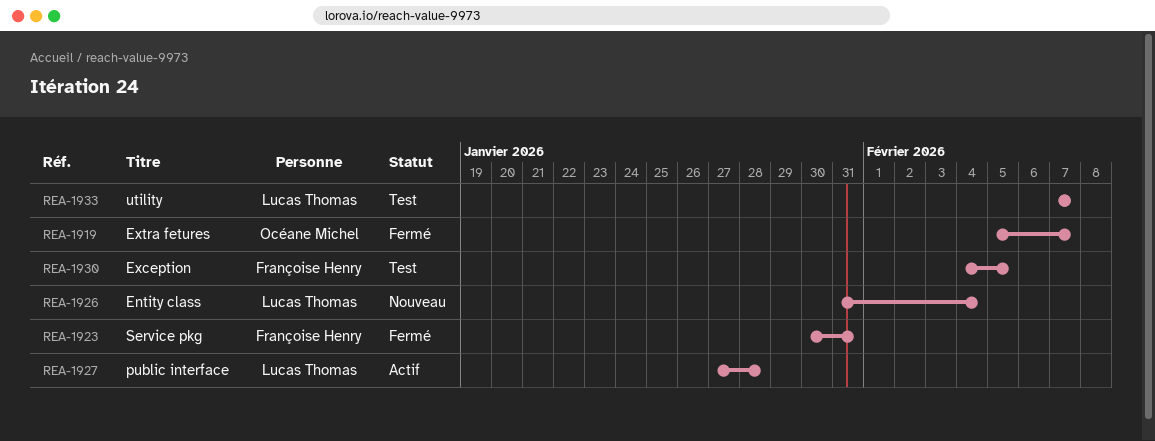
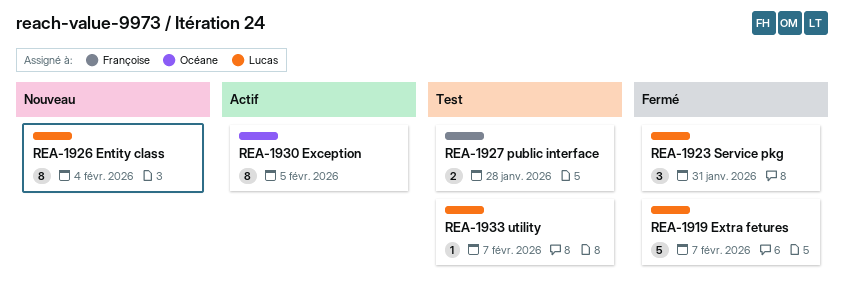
REA-1919, owner: Océane Michel -> Lucas Thomas
REA-1923, owner: Françoise Henry -> Lucas Thomas
REA-1927, status: Actif -> Test
REA-1927, owner: Lucas Thomas -> Françoise Henry
REA-1930, status: Test -> Actif
REA-1930, owner: Françoise Henry -> Océane Michel

